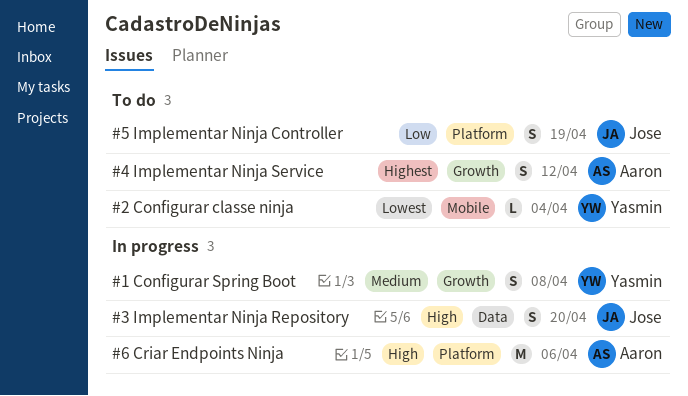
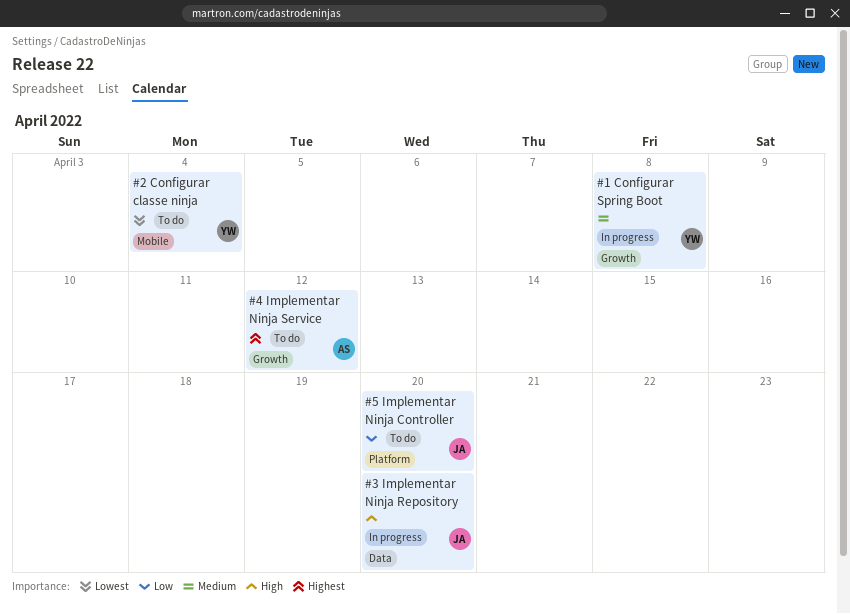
#5 Implementar Ninja Controller, due: Apr 19 -> Apr 20
#6 Criar Endpoints Ninja: present -> none

